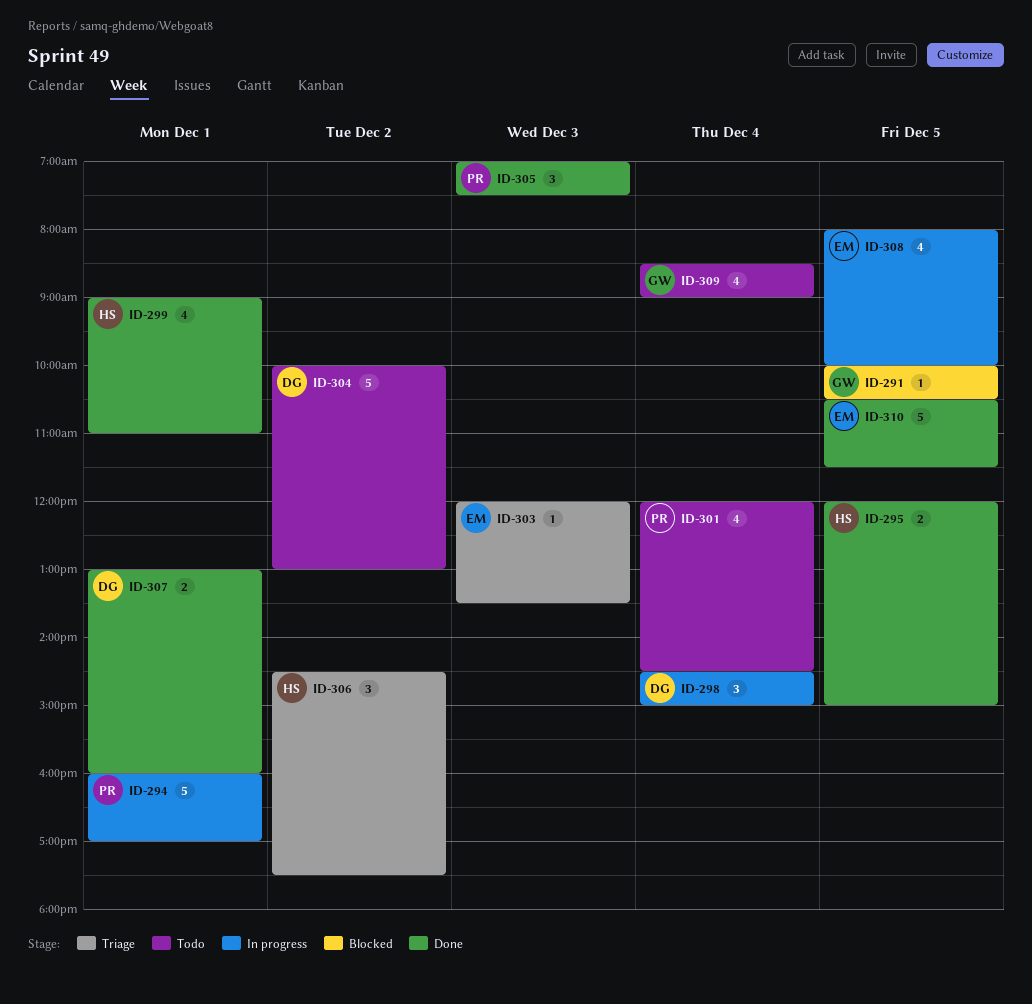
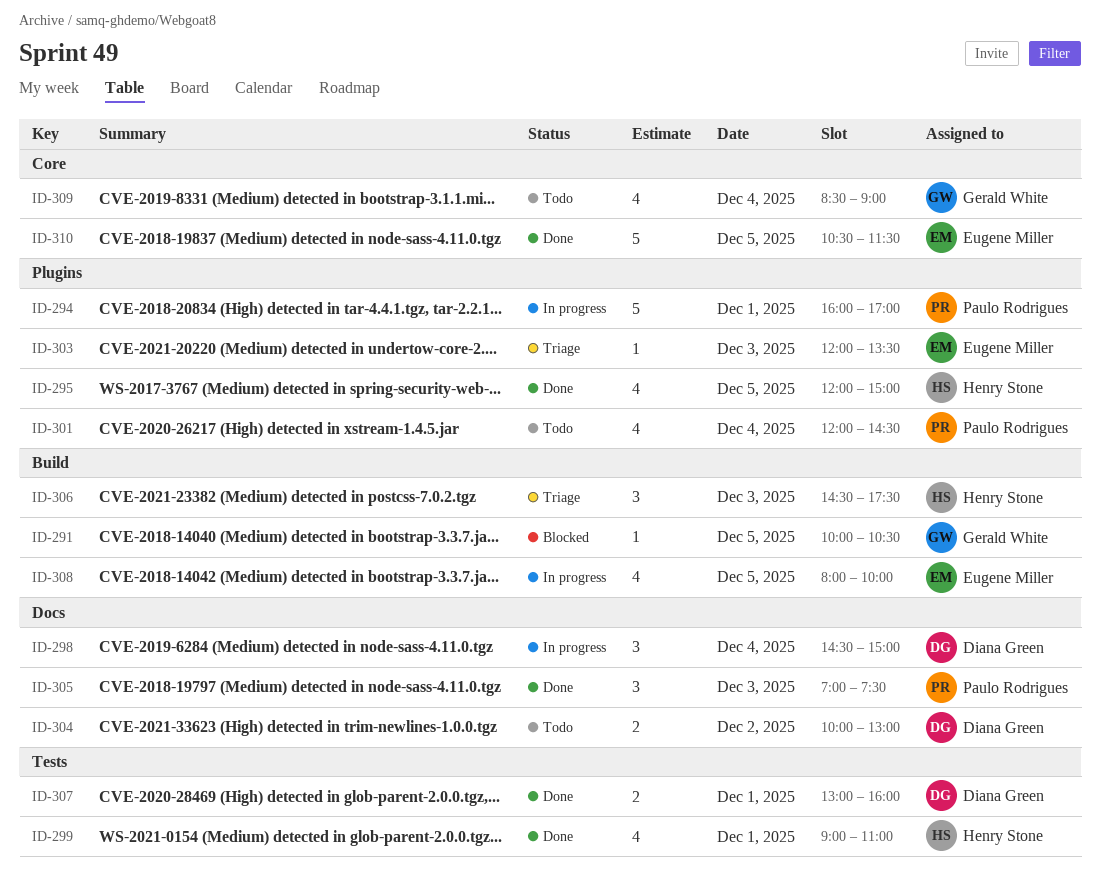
ID-295, estimate: 2 -> 4
ID-304, estimate: 5 -> 2
ID-306, day: Dec 2 -> Dec 3

